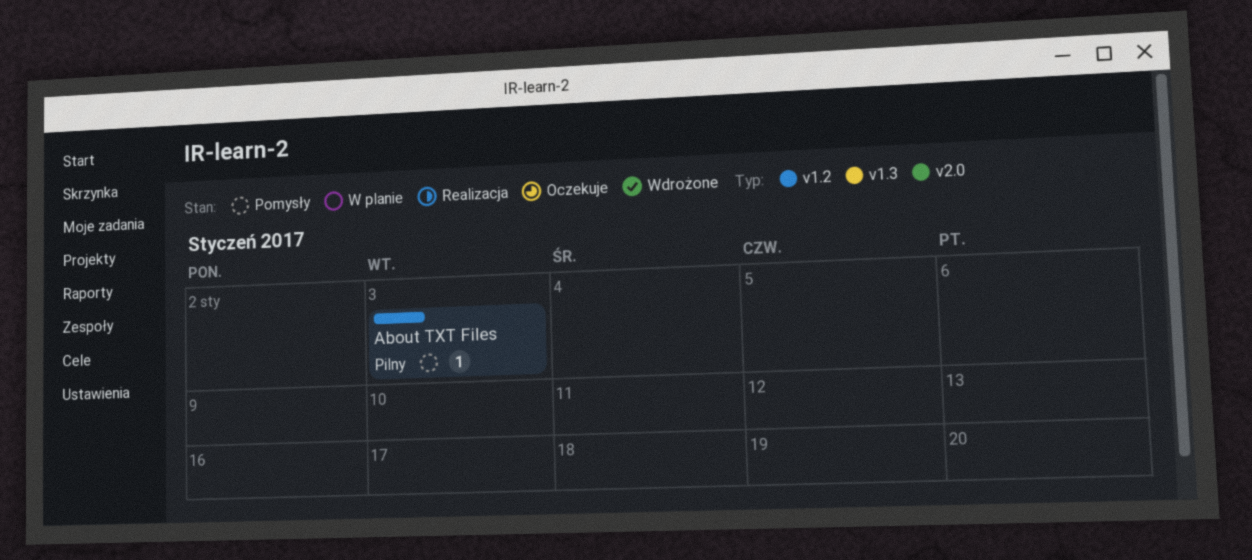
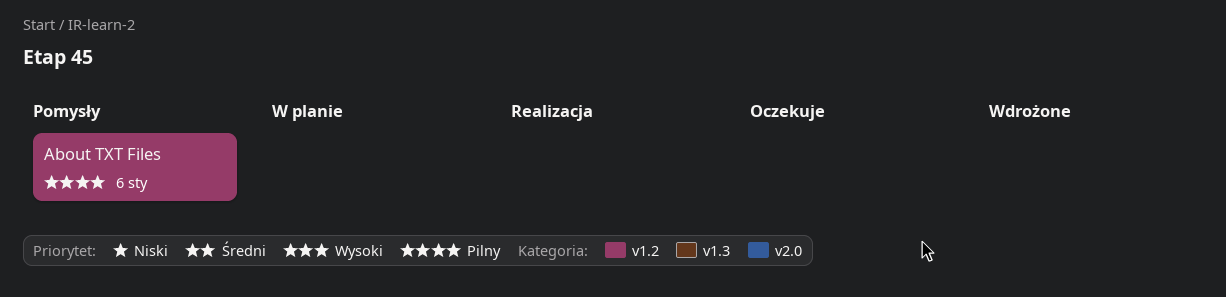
About TXT Files, due: Jan 3 -> Jan 6

